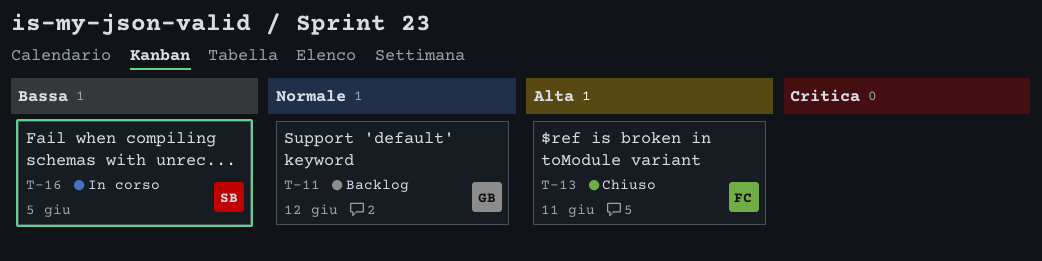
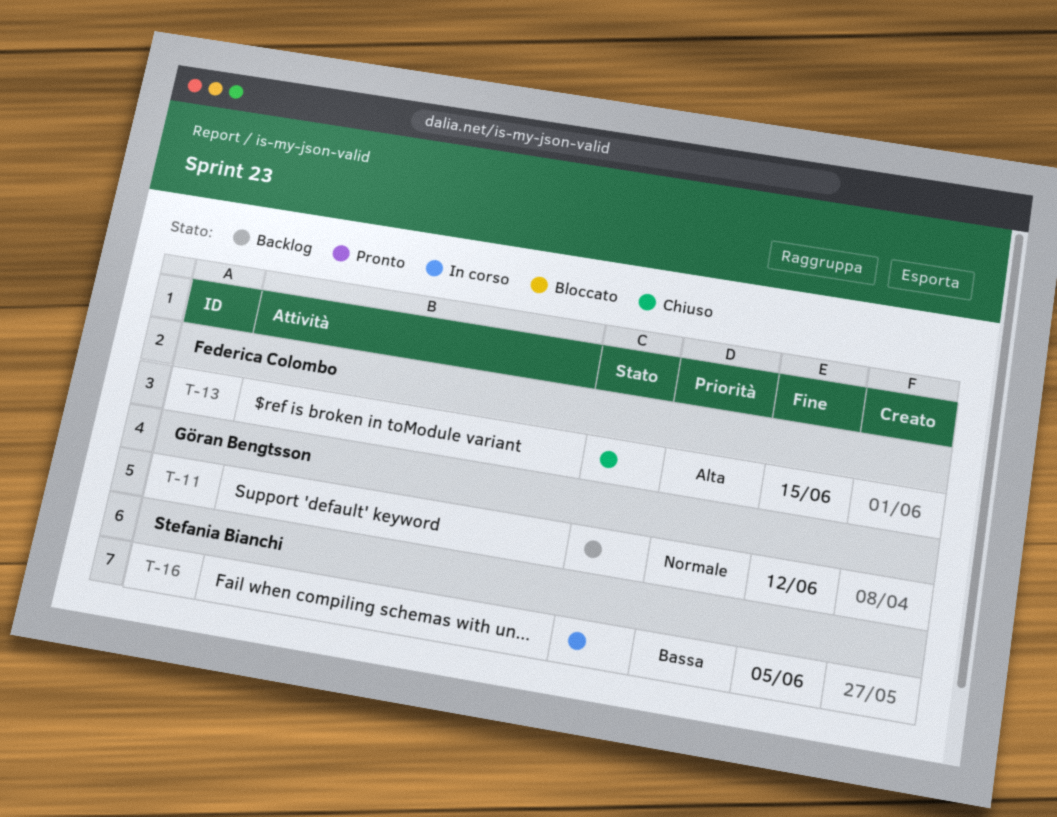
T-13, due: Jun 11 -> Jun 15

